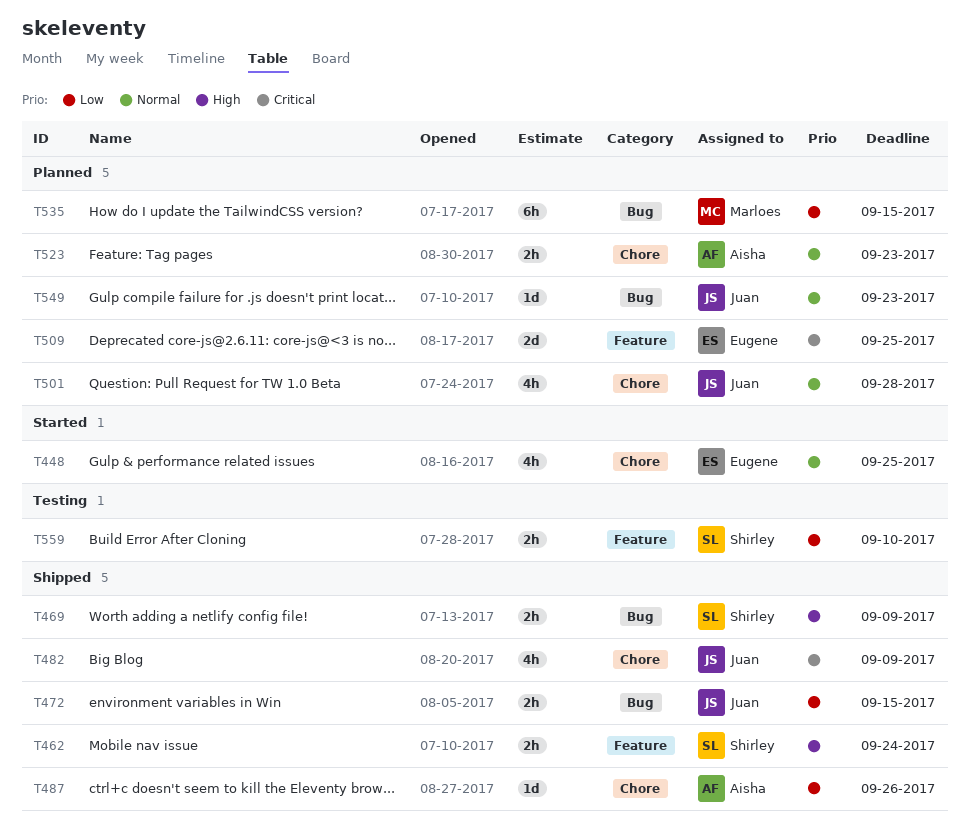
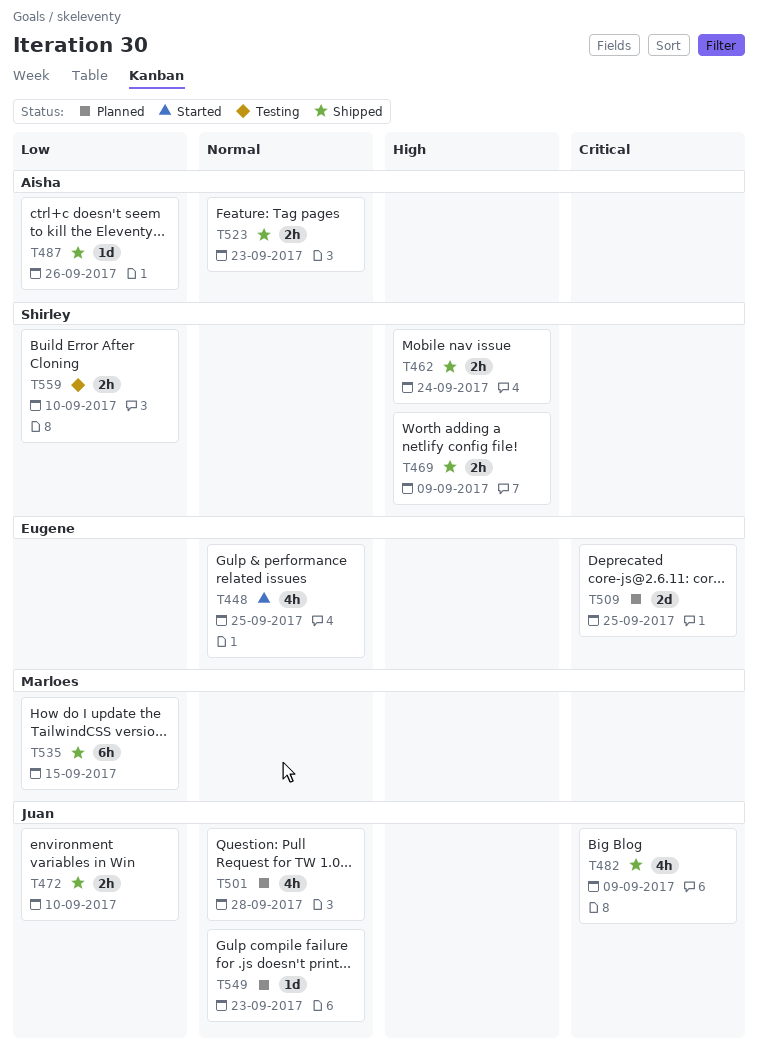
T472, due: Sep 15 -> Sep 10
T523, status: Planned -> Shipped
T535, status: Planned -> Shipped

